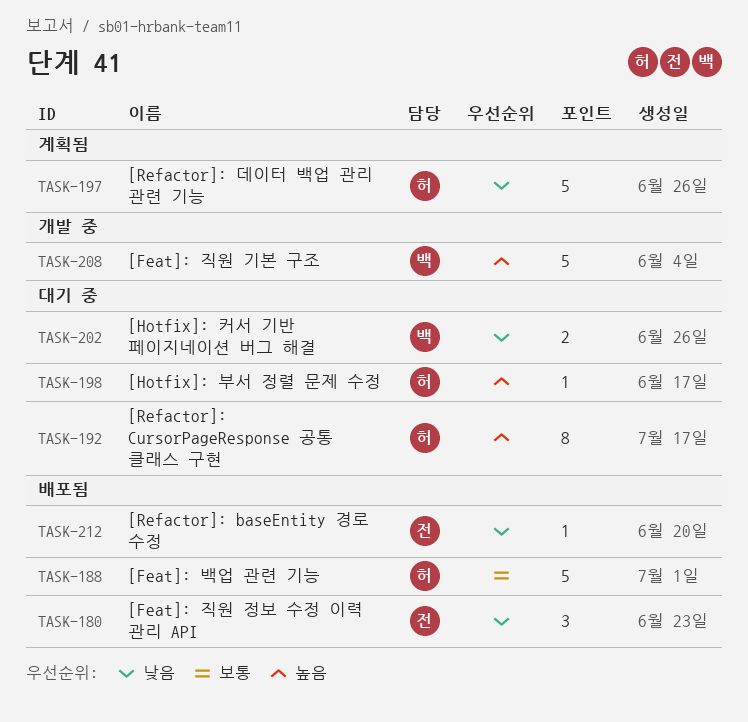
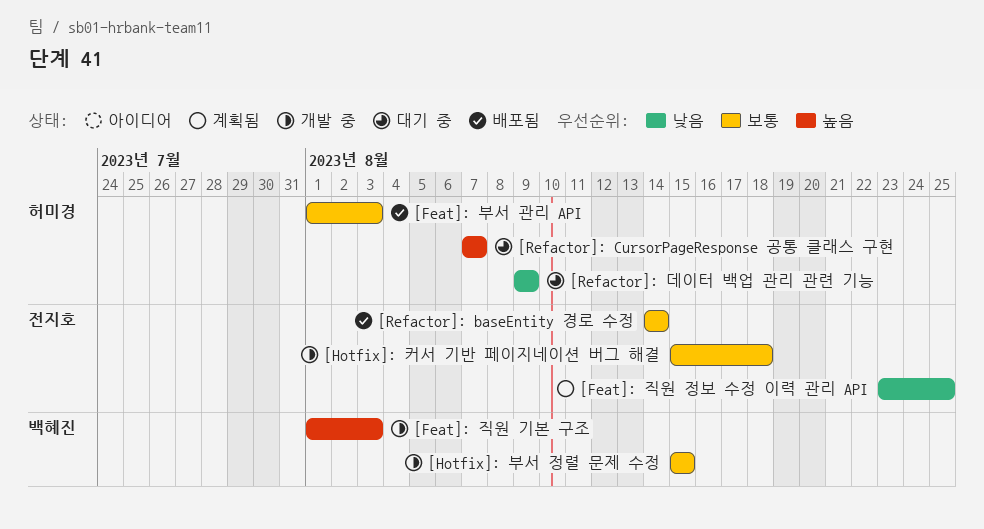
[Feat]: 백업 관련 기능: present -> none
[Feat]: 부서 관리 API: none -> present
[Feat]: 직원 정보 수정 이력 관리 API, status: 배포됨 -> 계획됨
[Hotfix]: 부서 정렬 문제 수정, status: 대기 중 -> 개발 중
[Hotfix]: 부서 정렬 문제 수정, owner: 허미경 -> 백혜진
[Hotfix]: 부서 정렬 문제 수정, priority: 높음 -> 보통
[Hotfix]: 커서 기반 페이지네이션 버그 해결, status: 대기 중 -> 개발 중
[Hotfix]: 커서 기반 페이지네이션 버그 해결, owner: 백혜진 -> 전지호
[Hotfix]: 커서 기반 페이지네이션 버그 해결, priority: 낮음 -> 보통
[Refactor]: baseEntity 경로 수정, priority: 낮음 -> 보통
[Refactor]: 데이터 백업 관리 관련 기능, status: 계획됨 -> 대기 중

